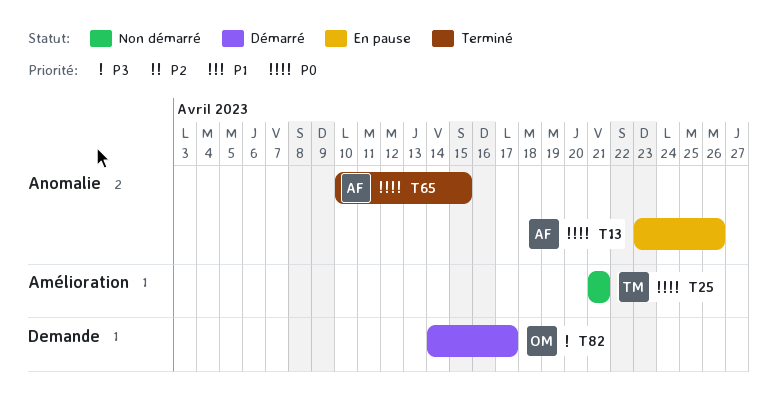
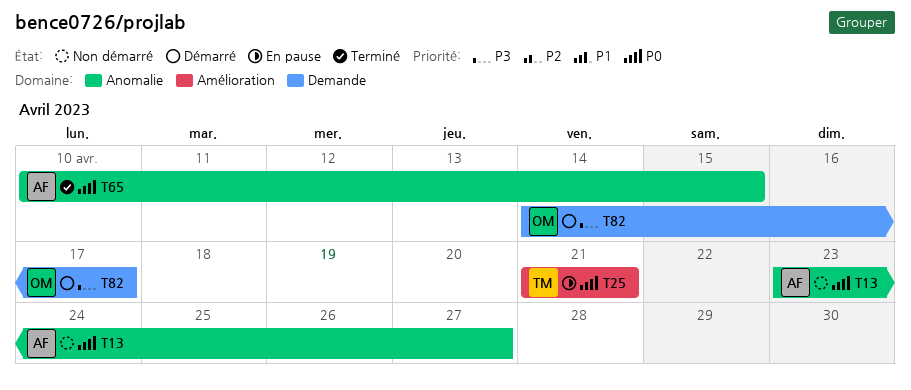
T13, status: En pause -> Non démarré
T13, due: Apr 26 -> Apr 27
T25, status: Non démarré -> En pause

